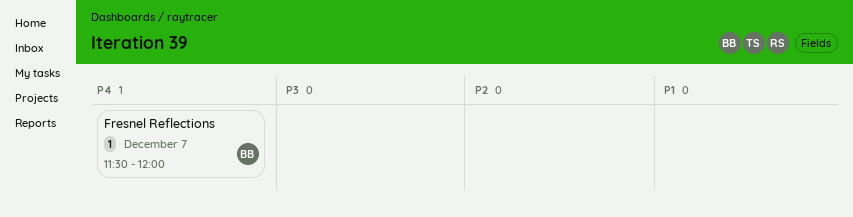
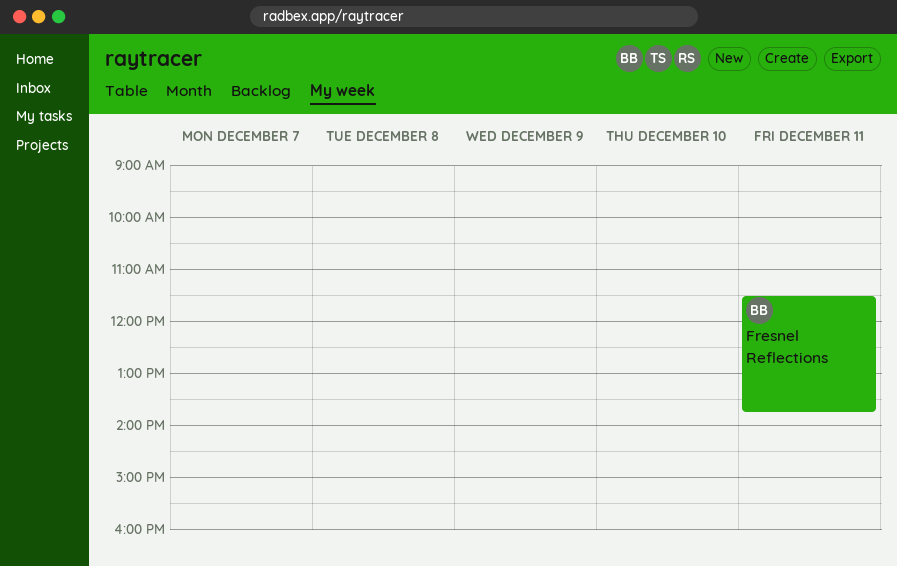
Fresnel Reflections, day: Dec 7 -> Dec 11
Fresnel Reflections, ends: 12:00 -> 13:45

